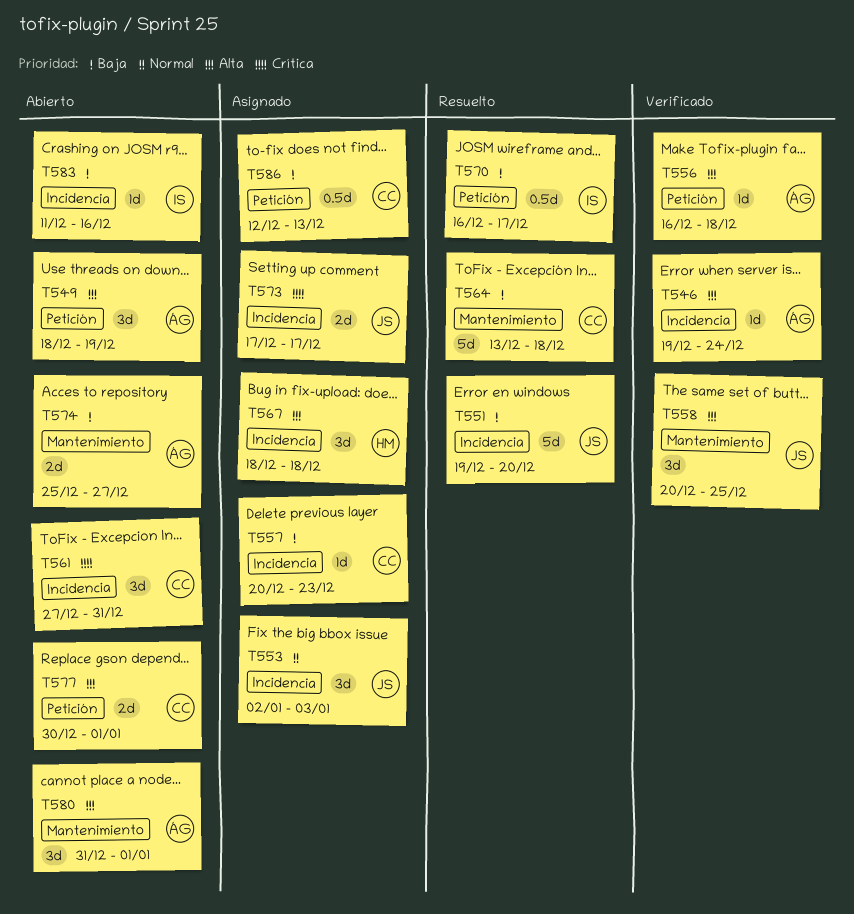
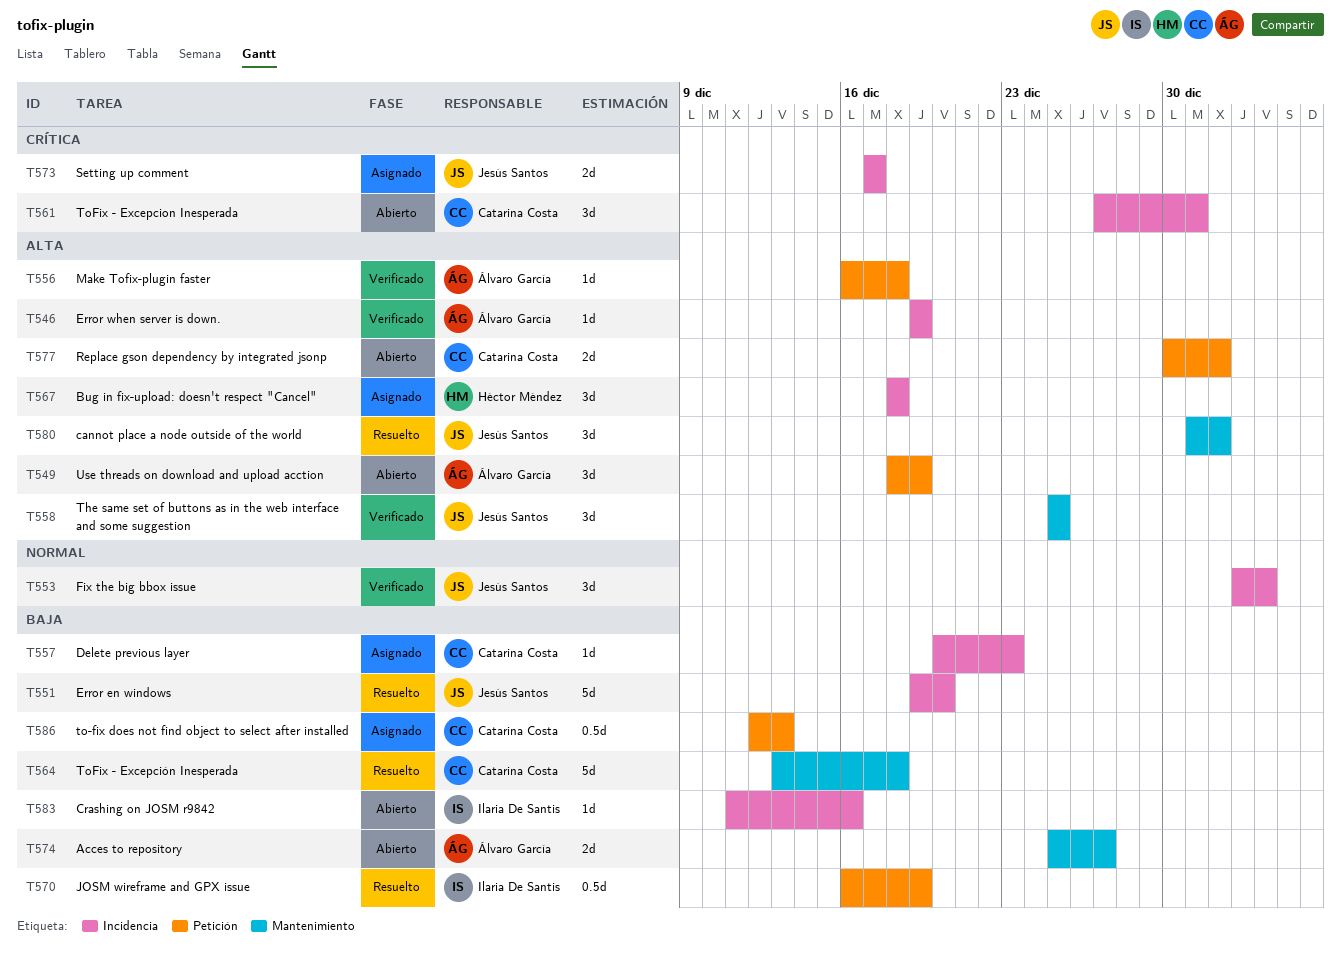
T546, due: Dec 24 -> Dec 19
T553, status: Asignado -> Verificado
T558, start: Dec 20 -> Dec 25
T570, due: Dec 17 -> Dec 19
T580, status: Abierto -> Resuelto
T580, owner: Álvaro García -> Jesús Santos

